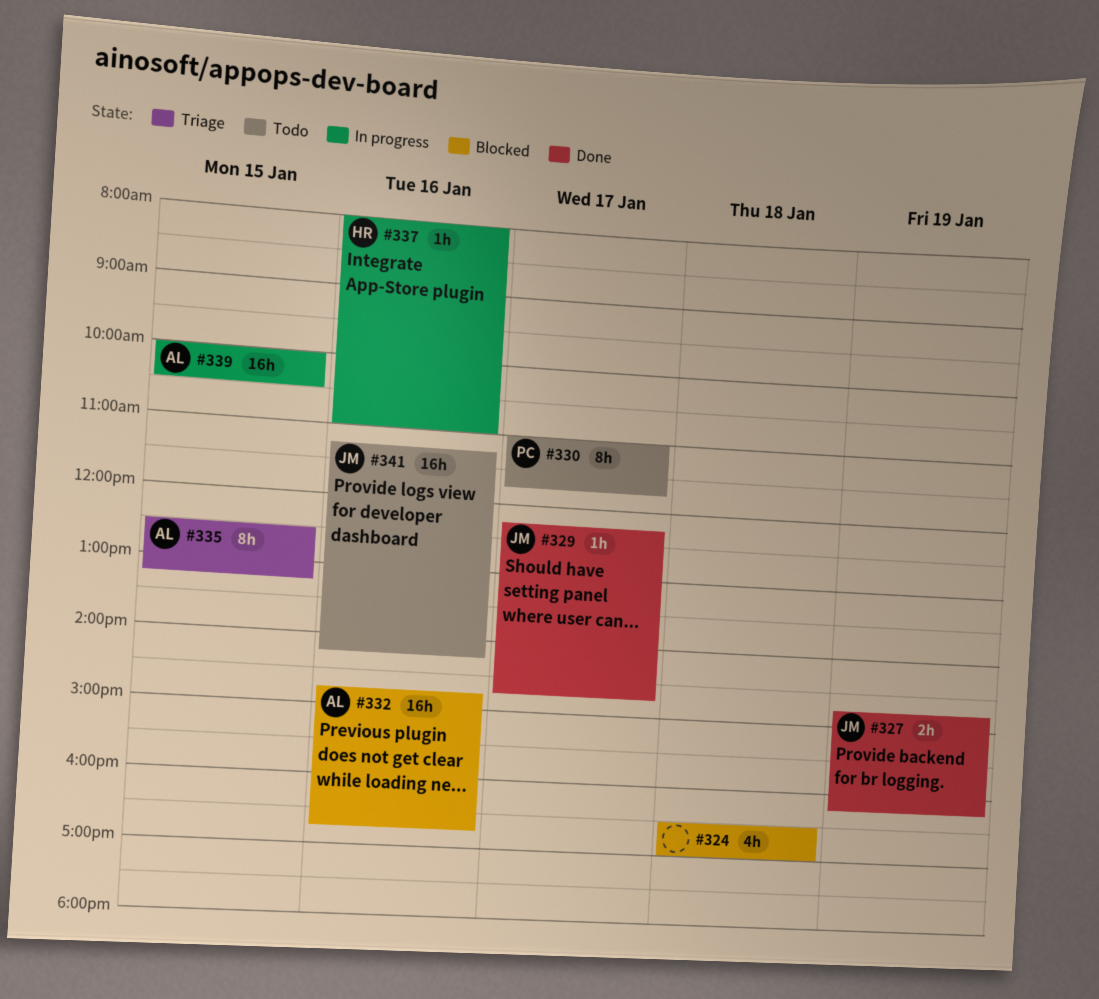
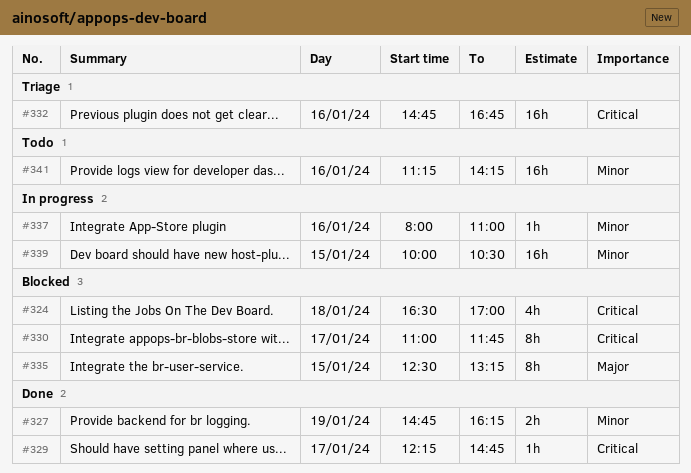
#330, status: Todo -> Blocked
#332, status: Blocked -> Triage
#335, status: Triage -> Blocked

